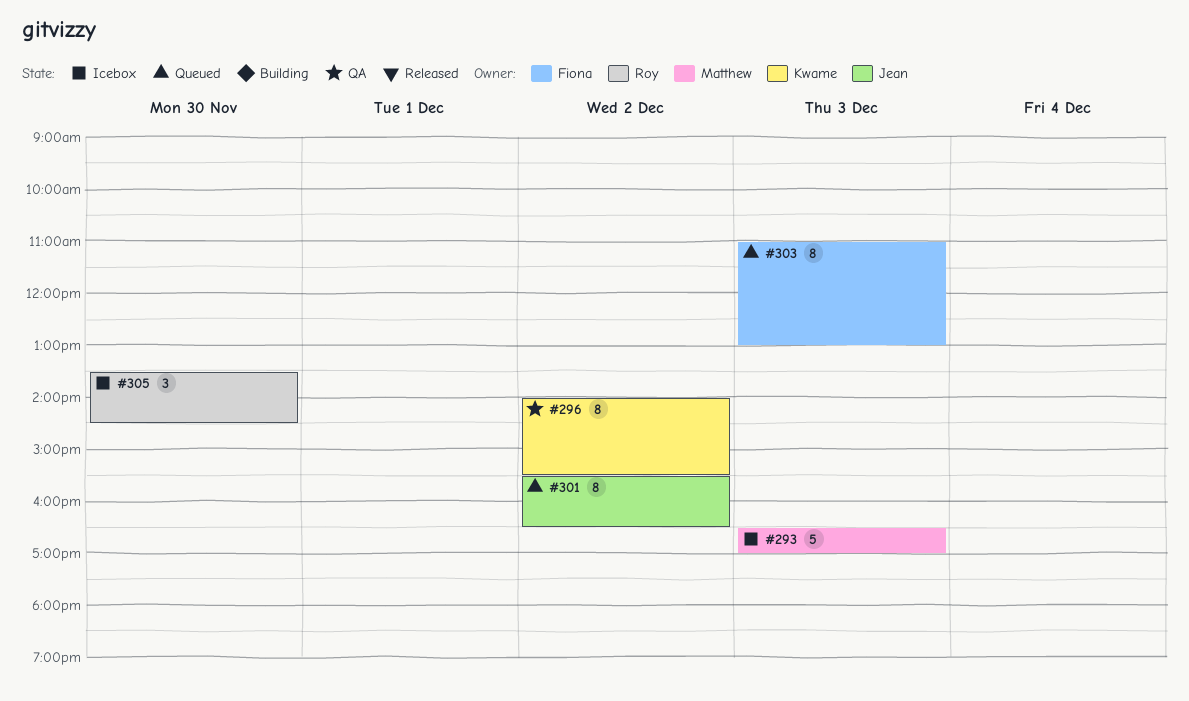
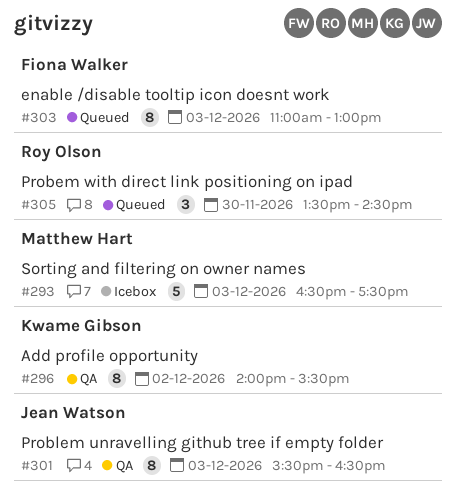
#293, ends: 17:00 -> 17:30
#301, status: Queued -> QA
#301, day: Dec 2 -> Dec 3
#305, status: Icebox -> Queued

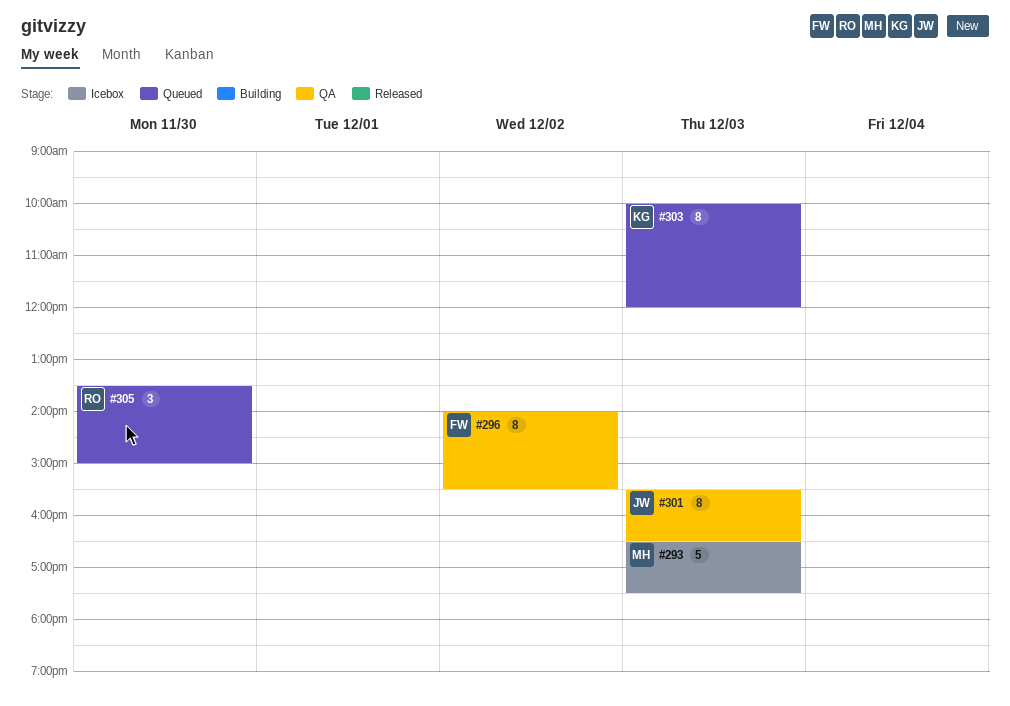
#296, owner: Kwame Gibson -> Fiona Walker
#303, owner: Fiona Walker -> Kwame Gibson
#303, begins: 11:00 -> 10:00
#303, ends: 13:00 -> 12:00
#305, ends: 14:30 -> 15:00

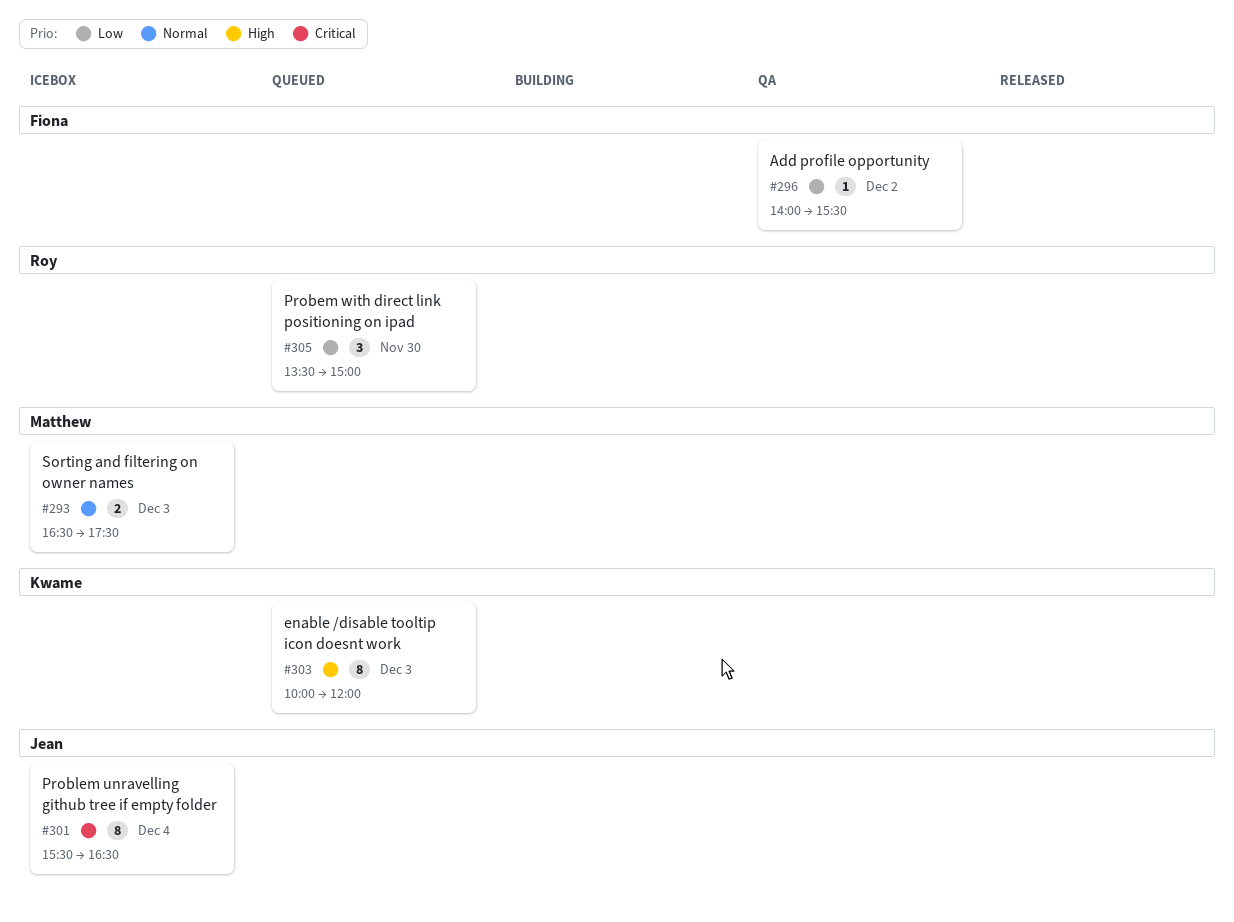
#293, estimate: 5 -> 2
#296, estimate: 8 -> 1
#301, status: QA -> Icebox
#301, day: Dec 3 -> Dec 4

